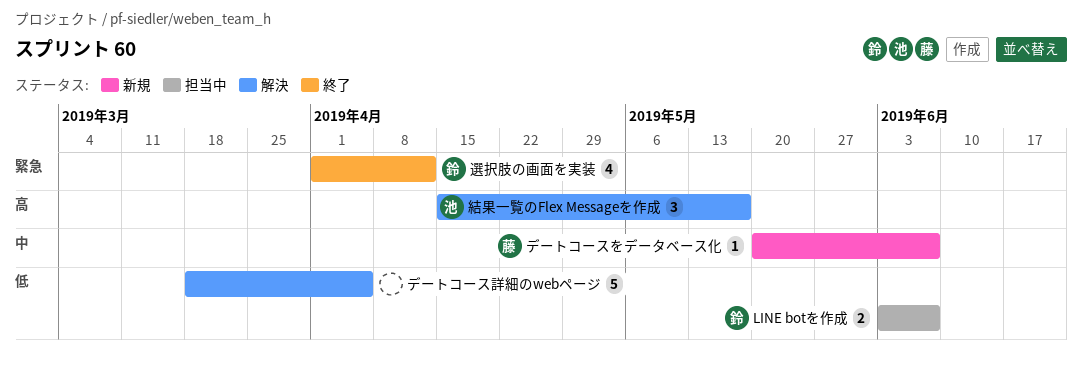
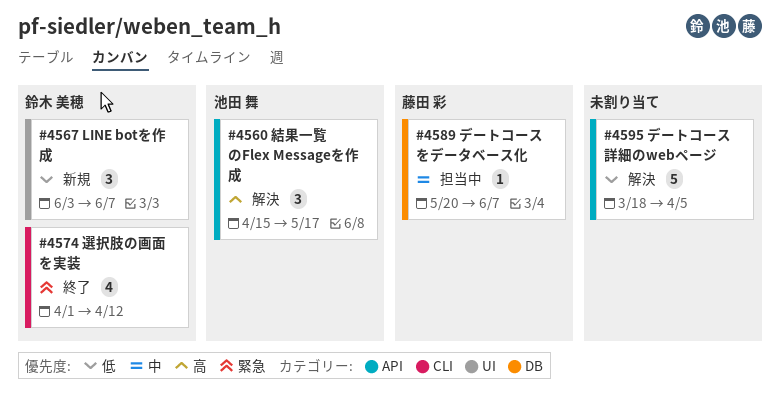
LINE botを作成, status: 担当中 -> 新規
LINE botを作成, estimate: 2 -> 3
デートコースをデータベース化, status: 新規 -> 担当中

